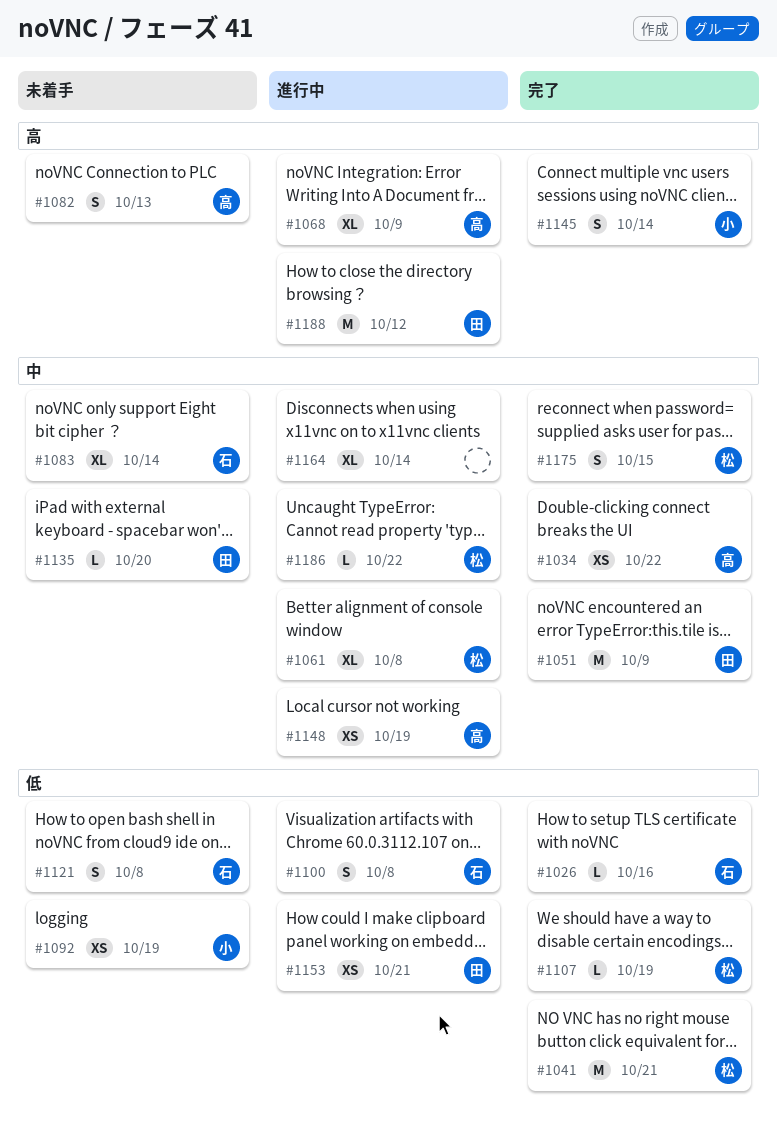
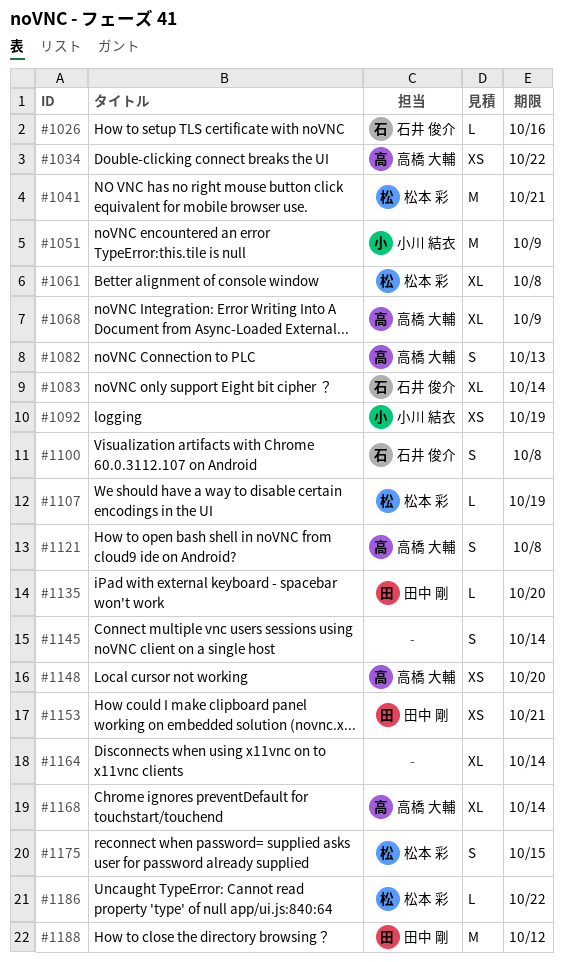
#1051, owner: 田中 剛 -> 小川 結衣
#1121, owner: 石井 俊介 -> 高橋 大輔
#1145, owner: 小川 結衣 -> none
#1148, due: Oct 19 -> Oct 20
#1168: none -> present

